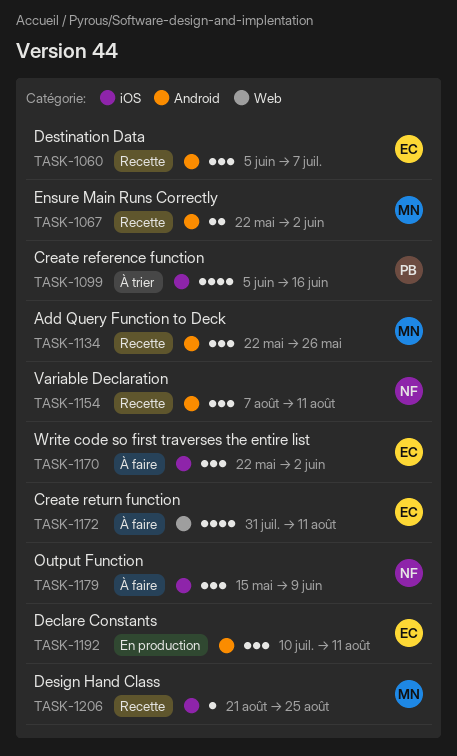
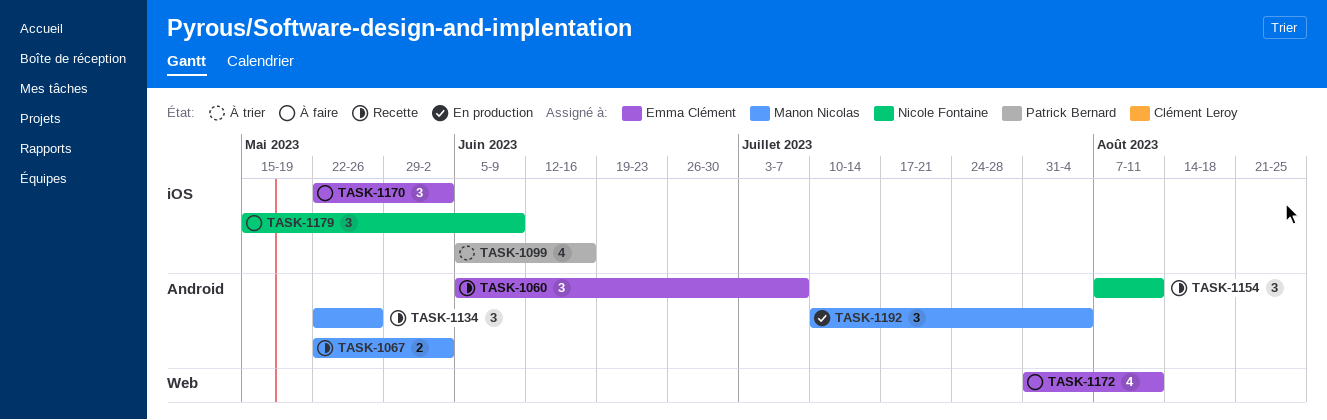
TASK-1192, owner: Emma Clément -> Manon Nicolas
TASK-1192, due: Aug 11 -> Aug 4
TASK-1206: present -> none

